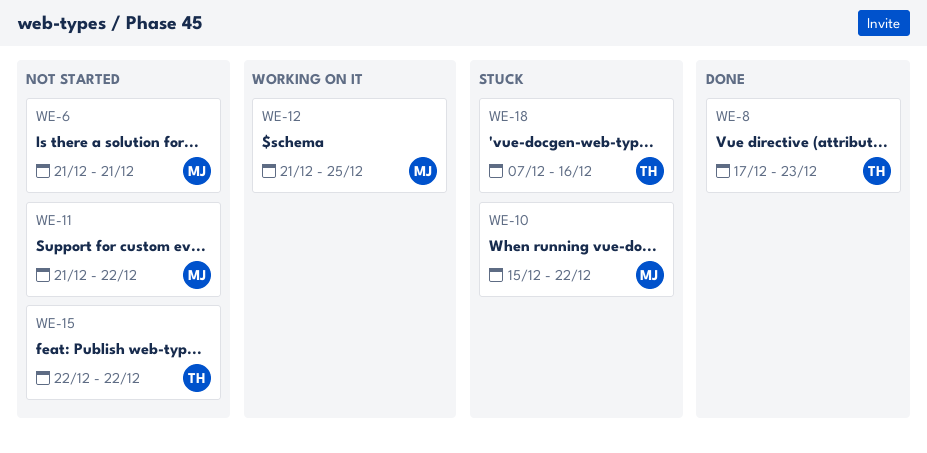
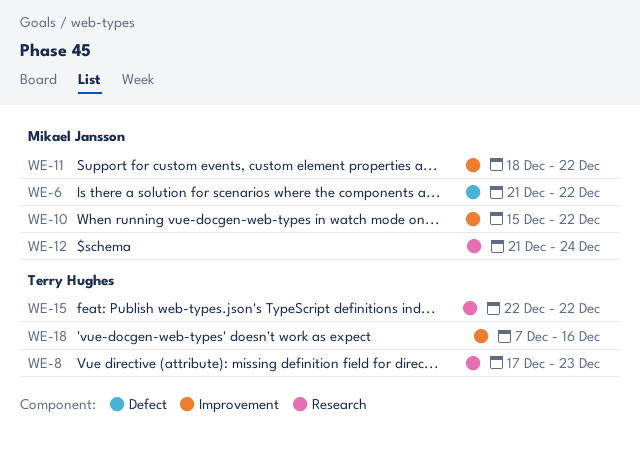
WE-6, due: Dec 21 -> Dec 22
WE-11, start: Dec 21 -> Dec 18
WE-12, due: Dec 25 -> Dec 24

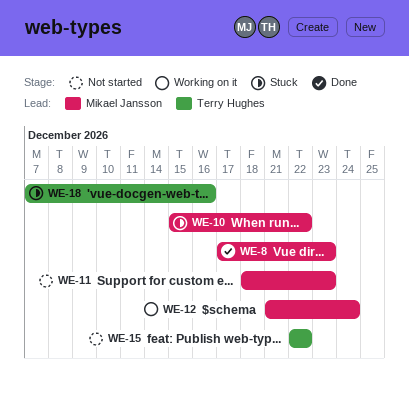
WE-6: present -> none
WE-8, owner: Terry Hughes -> Mikael Jansson
WE-11, due: Dec 22 -> Dec 23

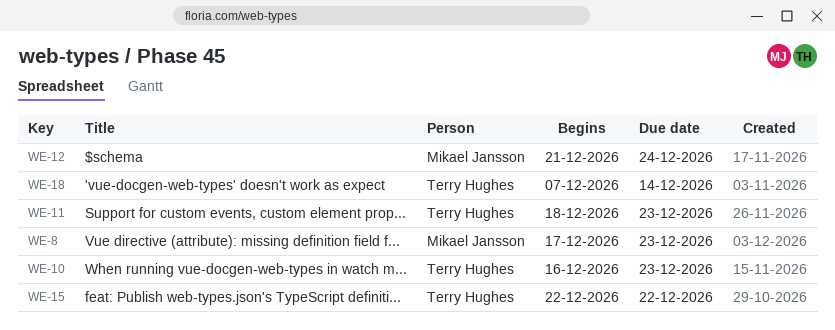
WE-10, owner: Mikael Jansson -> Terry Hughes
WE-10, start: Dec 15 -> Dec 16
WE-10, due: Dec 22 -> Dec 23
WE-11, owner: Mikael Jansson -> Terry Hughes
WE-18, due: Dec 16 -> Dec 14

